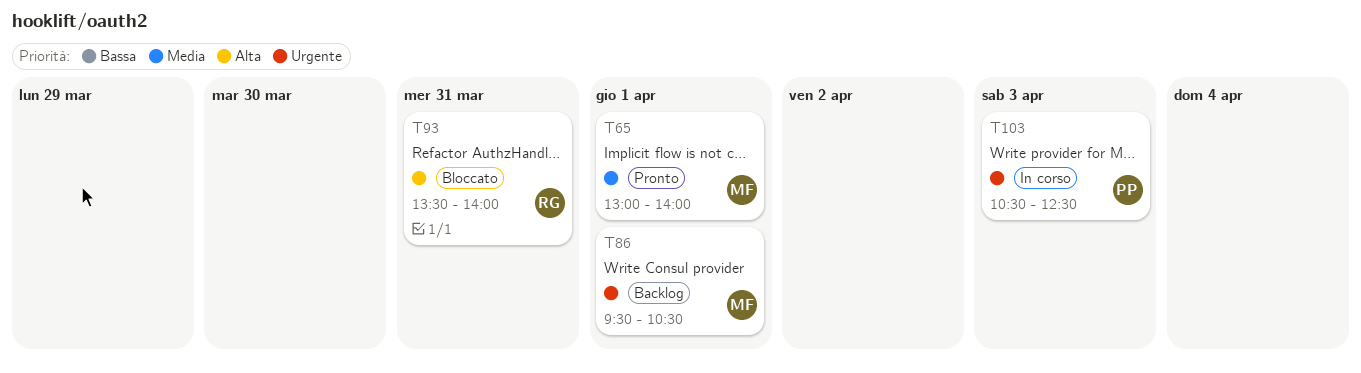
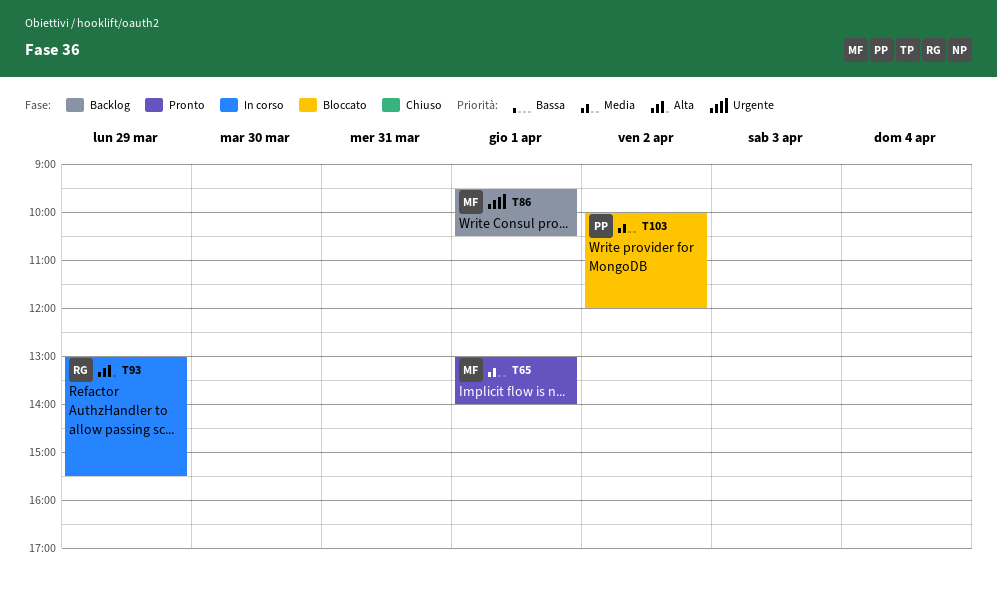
T93, status: Bloccato -> In corso
T93, day: Mar 31 -> Mar 29
T93, begins: 13:30 -> 13:00
T93, ends: 14:00 -> 15:30
T103, status: In corso -> Bloccato
T103, priority: Urgente -> Media
T103, day: Apr 3 -> Apr 2
T103, begins: 10:30 -> 10:00
T103, ends: 12:30 -> 12:00

